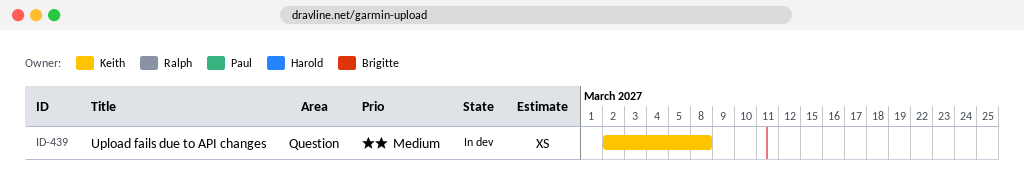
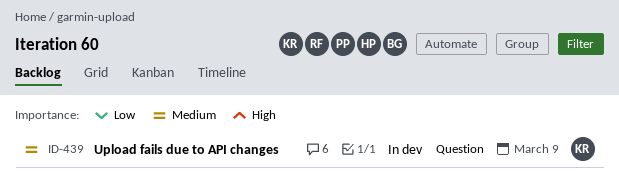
ID-439, due: Mar 8 -> Mar 9

